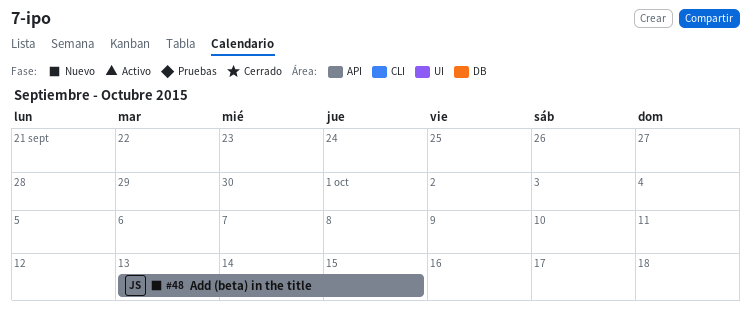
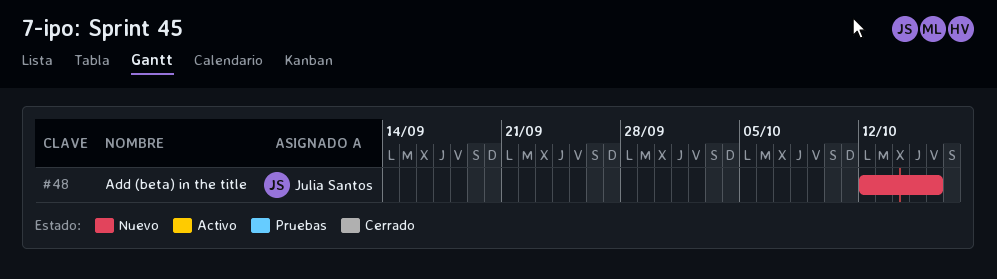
#48, start: Oct 13 -> Oct 12
#48, due: Oct 15 -> Oct 16

